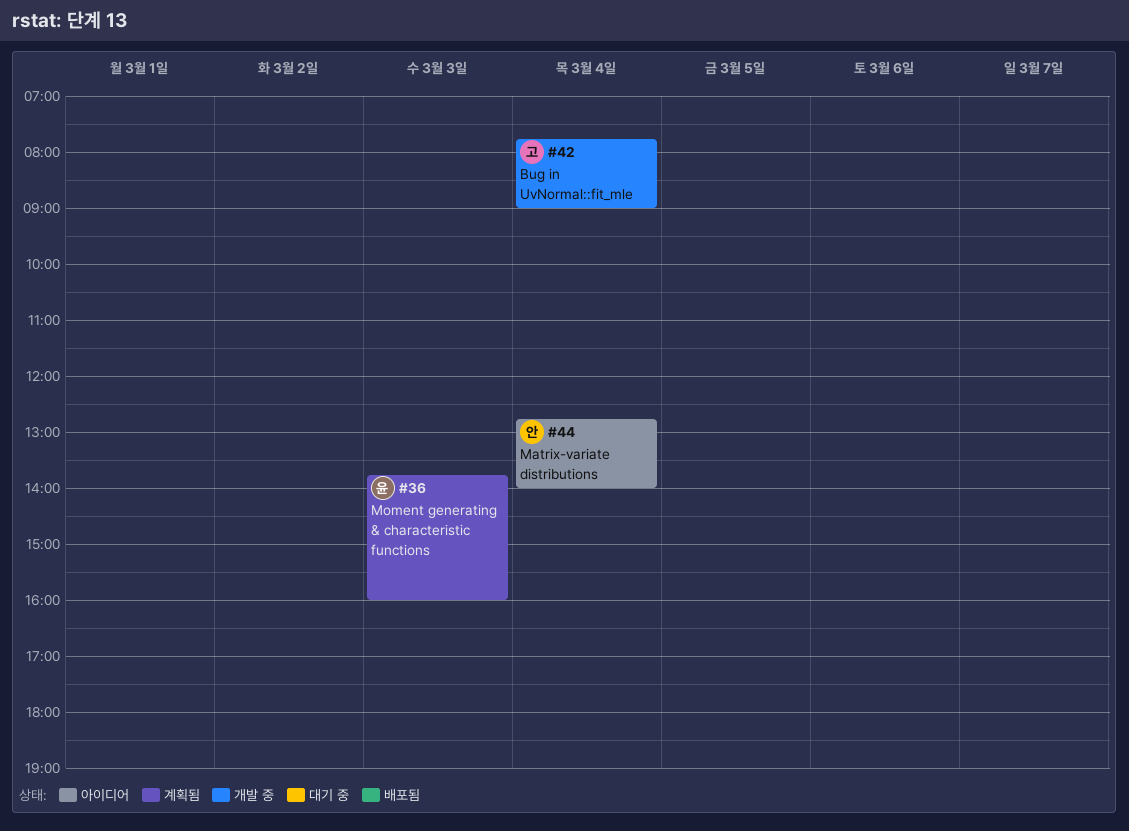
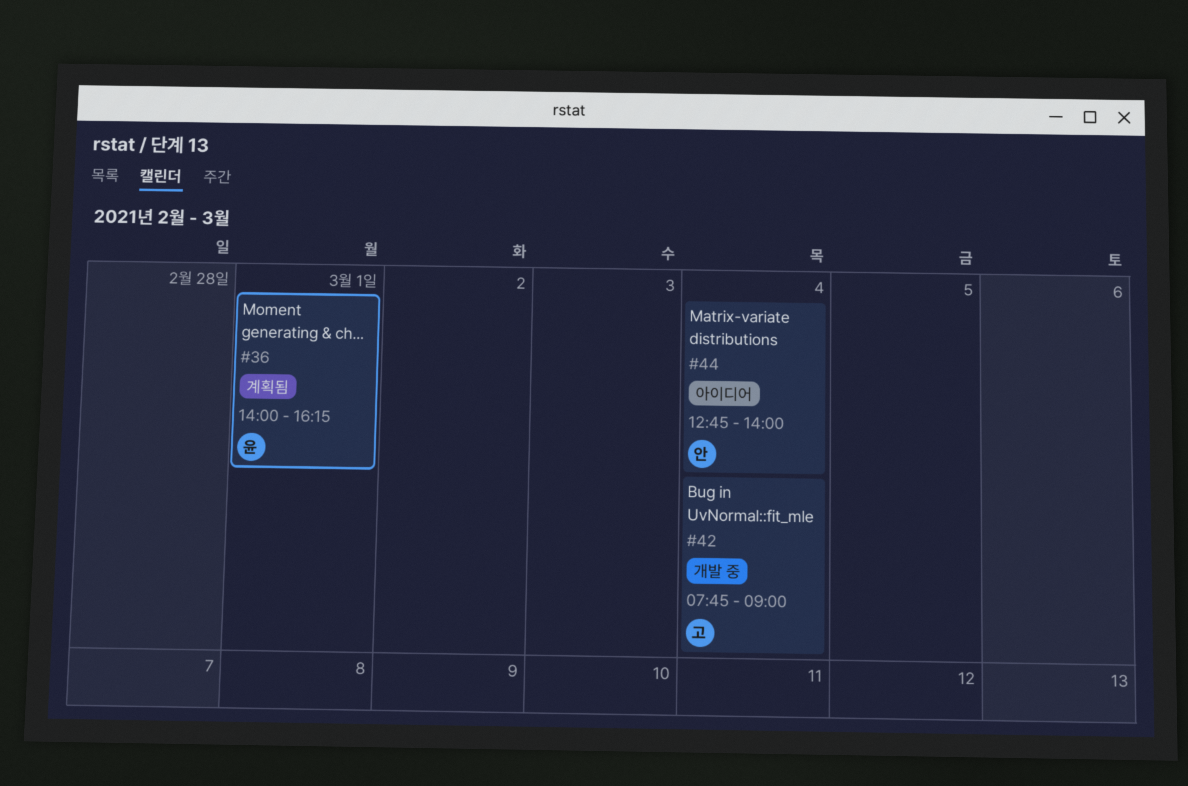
#36, day: Mar 3 -> Mar 1
#36, begins: 13:45 -> 14:00
#36, ends: 16:00 -> 16:15

